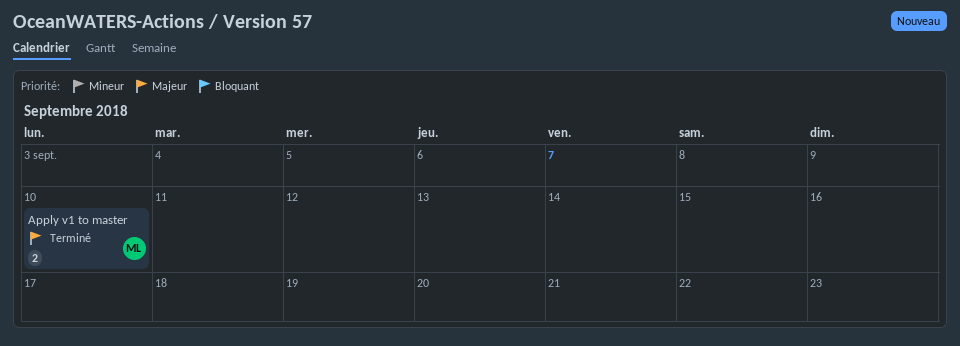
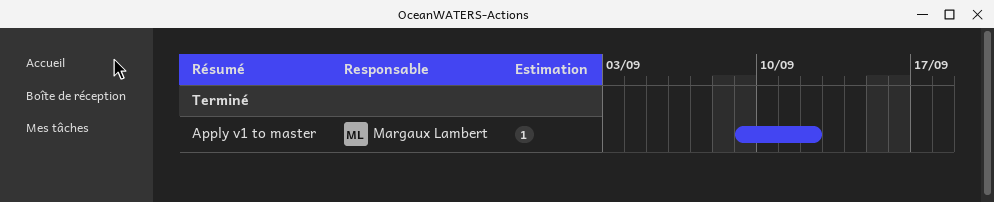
Apply v1 to master, estimate: 2 -> 1
Apply v1 to master, due: Sep 10 -> Sep 12

